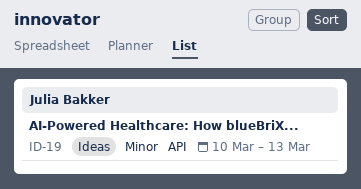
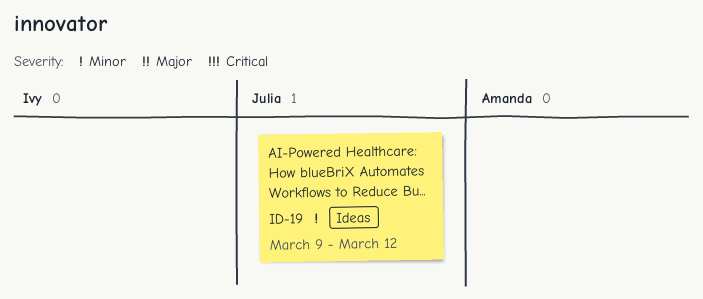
ID-19, start: Mar 10 -> Mar 9
ID-19, due: Mar 13 -> Mar 12

